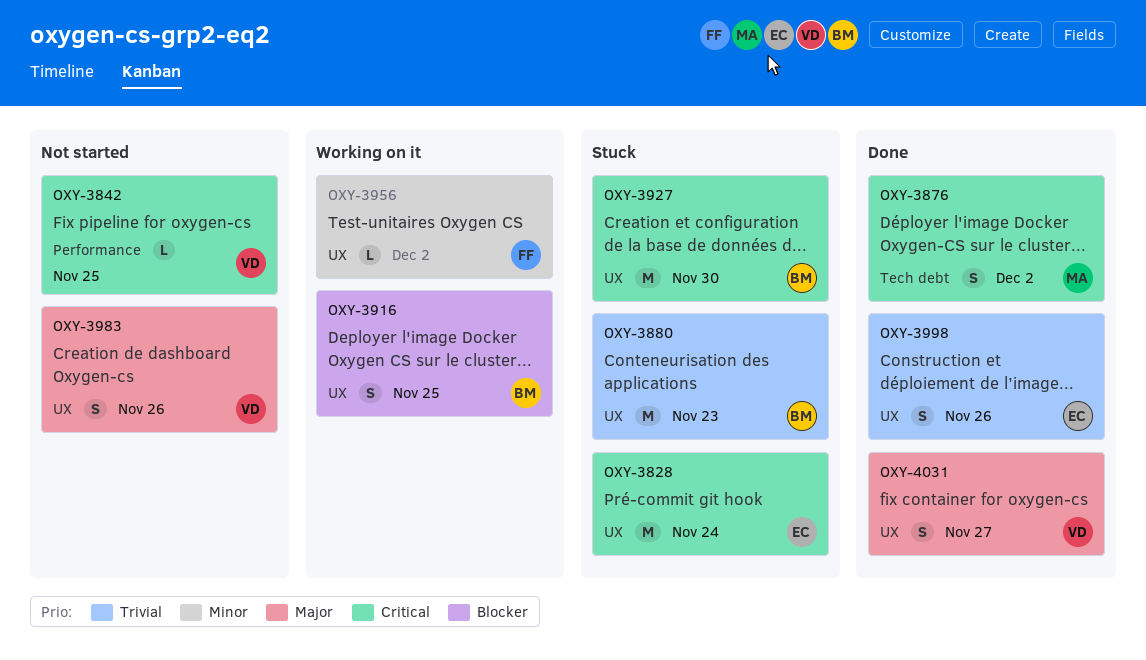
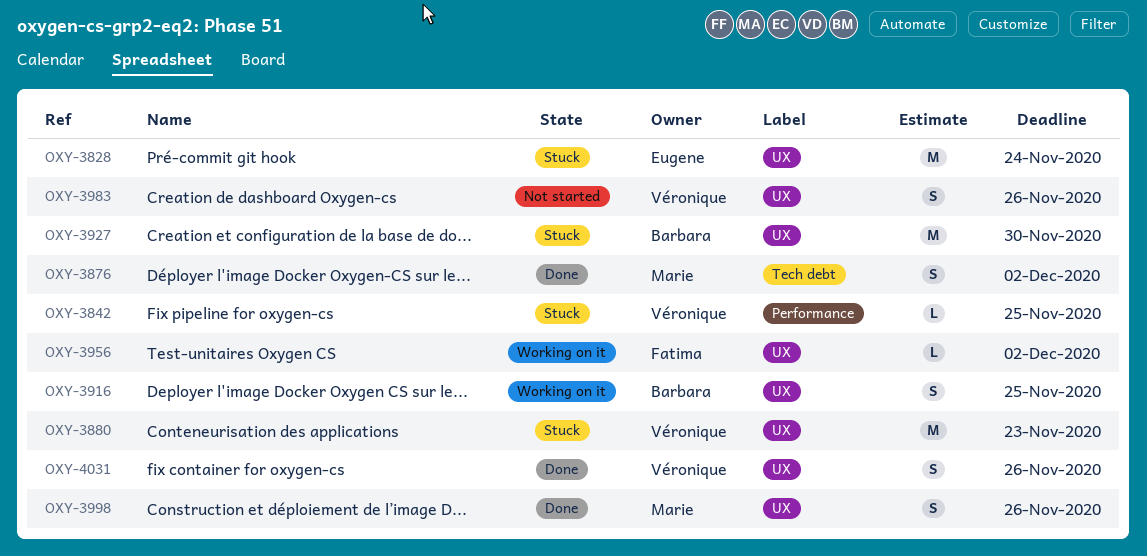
OXY-3842, status: Not started -> Stuck
OXY-3880, owner: Barbara -> Véronique
OXY-3998, owner: Eugene -> Marie
OXY-4031, due: Nov 27 -> Nov 26

